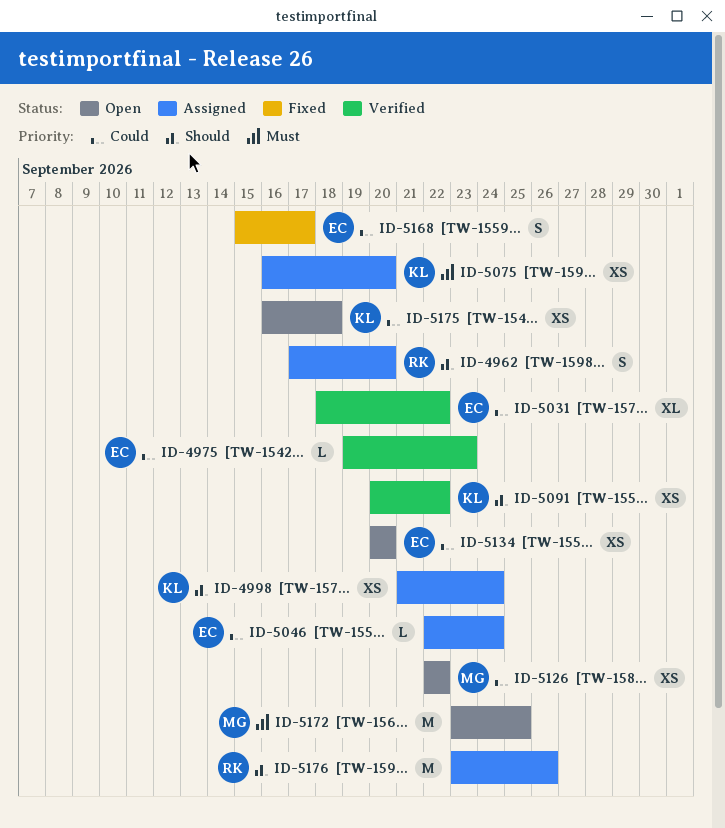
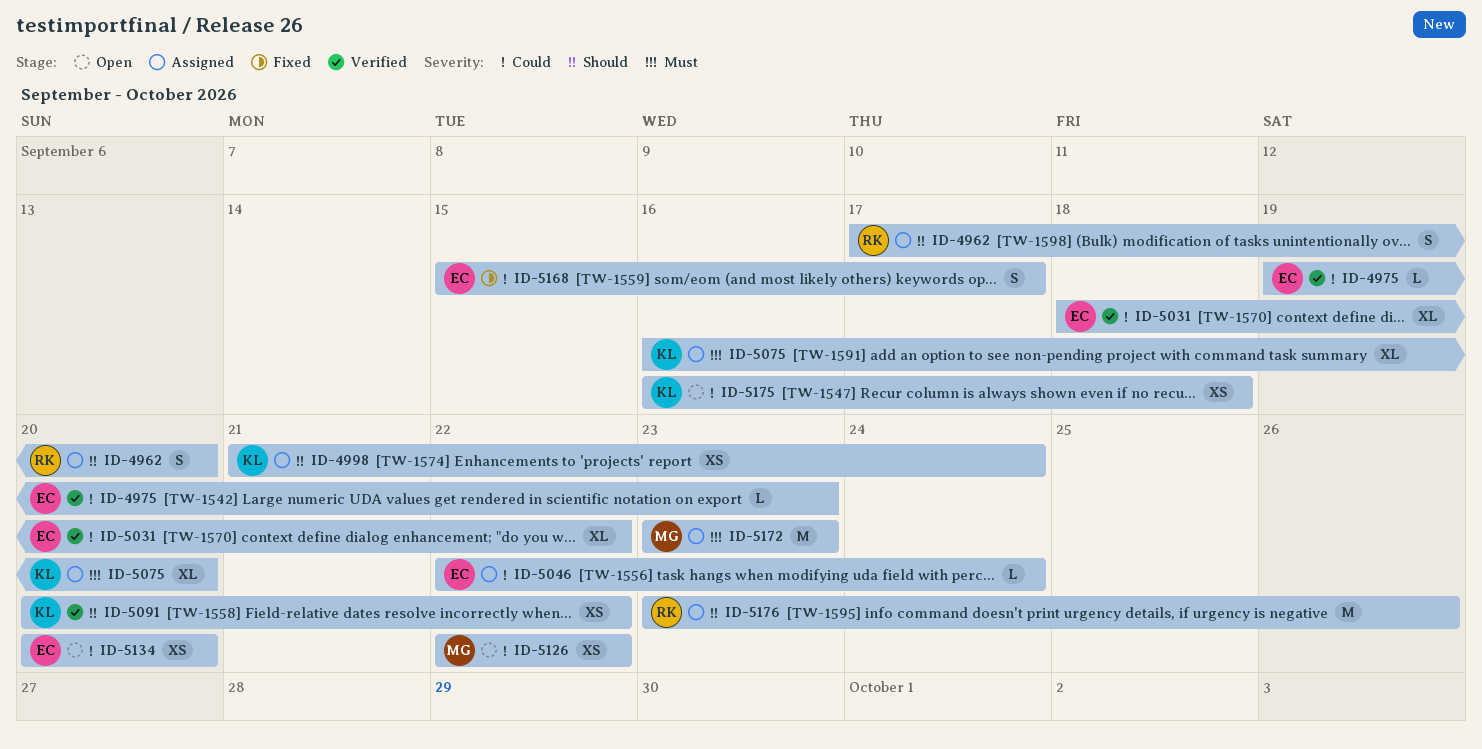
ID-5075, estimate: XS -> XL
ID-5172, status: Open -> Assigned
ID-5172, due: Sep 25 -> Sep 23

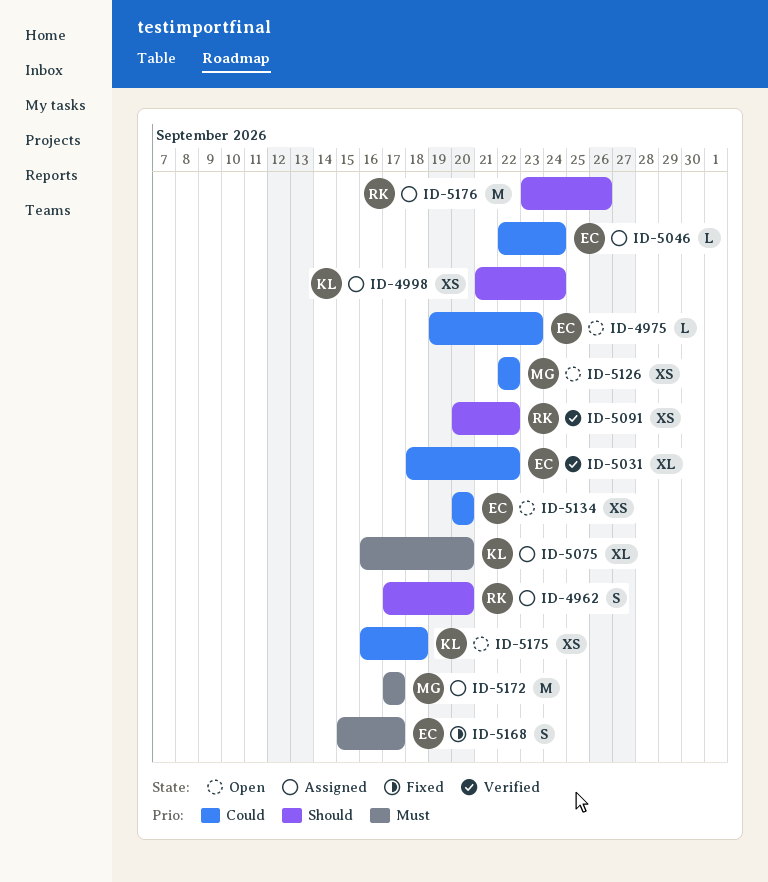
ID-4975, status: Verified -> Open
ID-5091, owner: KL -> RK
ID-5168, priority: Could -> Must
ID-5172, start: Sep 23 -> Sep 17
ID-5172, due: Sep 23 -> Sep 17

